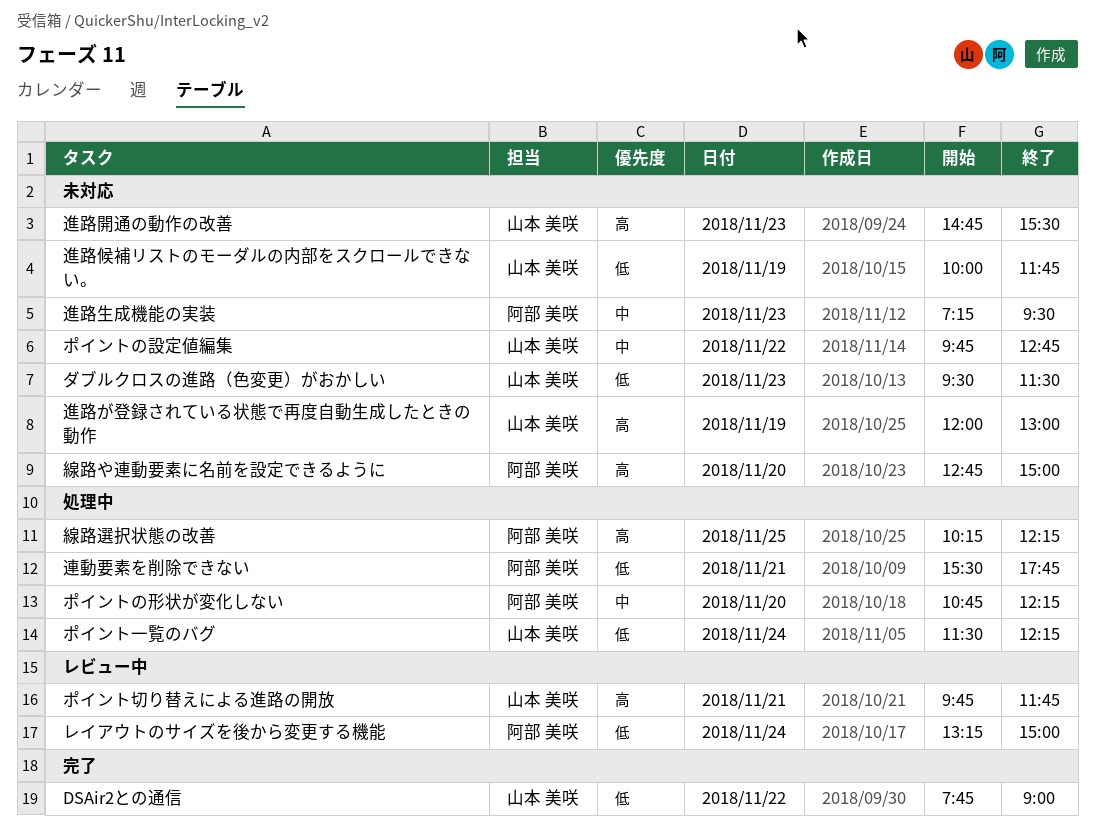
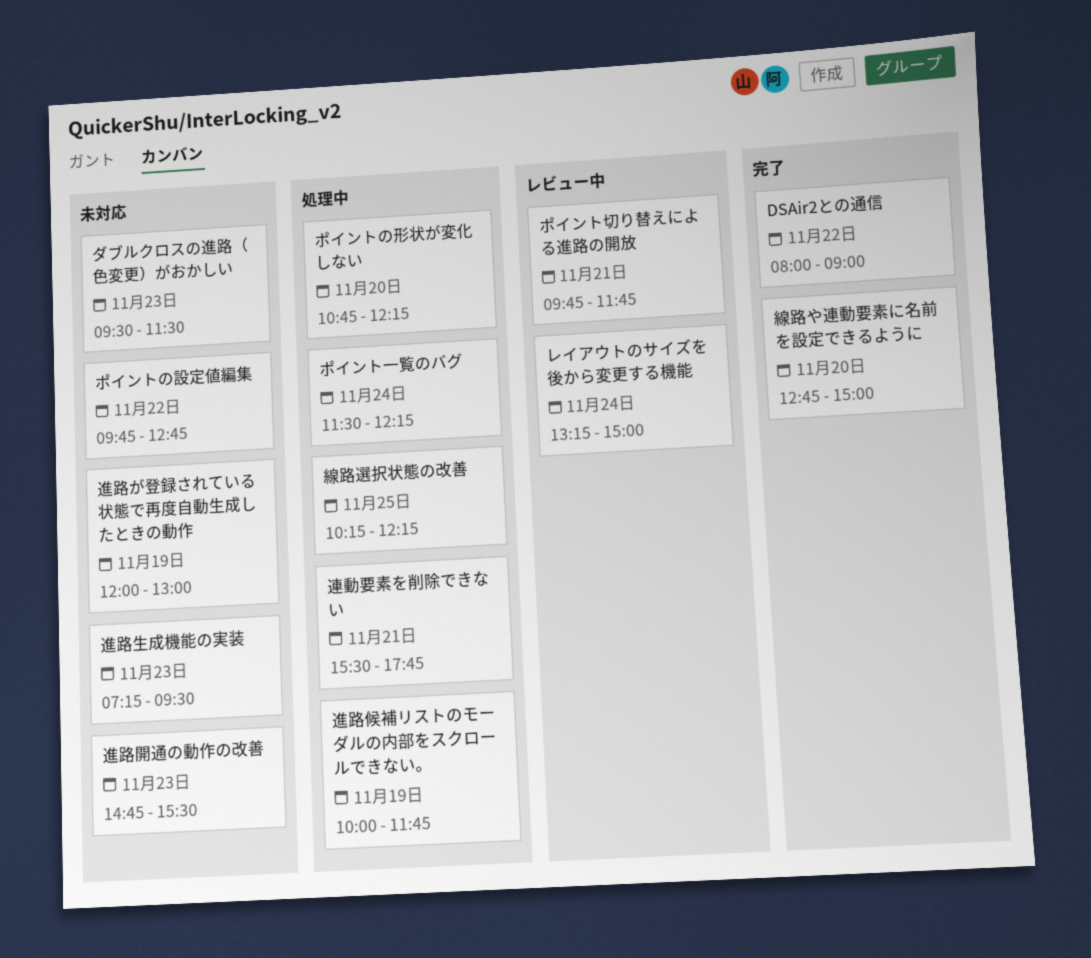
DSAir2との通信, begins: 07:45 -> 08:00
線路や連動要素に名前を設定できるように, status: 未対応 -> 完了
進路候補リストのモーダルの内部をスクロールできない。, status: 未対応 -> 処理中

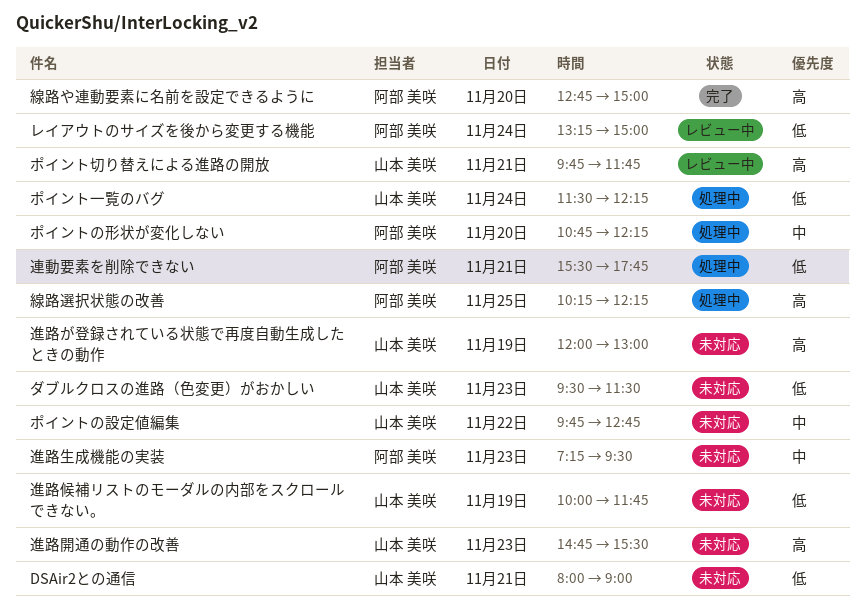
DSAir2との通信, status: 完了 -> 未対応
DSAir2との通信, day: Nov 22 -> Nov 21
進路候補リストのモーダルの内部をスクロールできない。, status: 処理中 -> 未対応

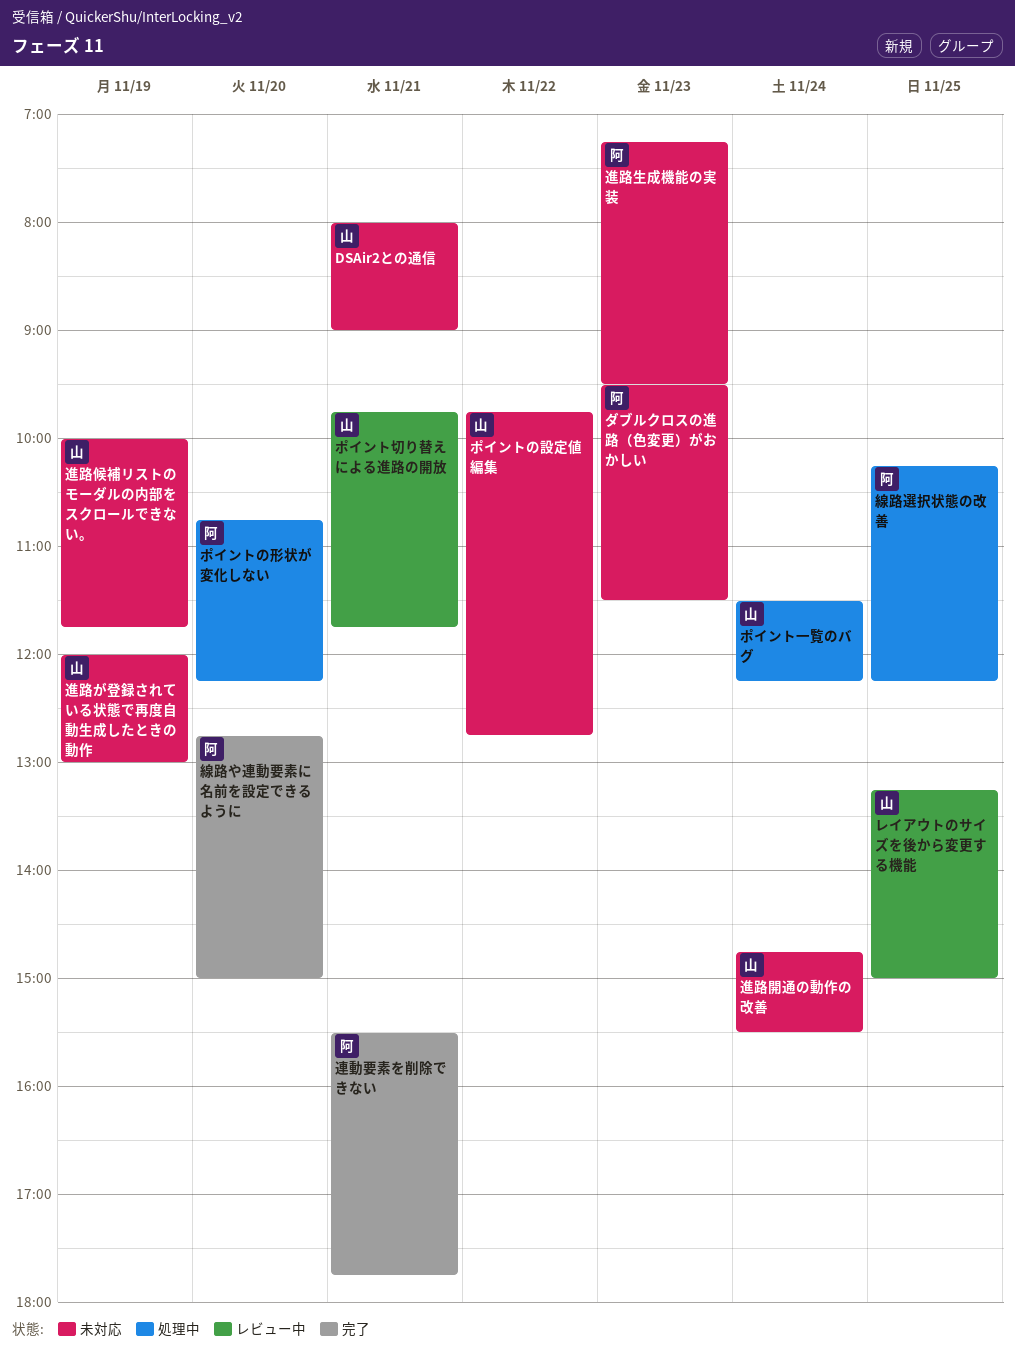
ダブルクロスの進路（色変更）がおかしい, owner: 山本 美咲 -> 阿部 美咲
レイアウトのサイズを後から変更する機能, owner: 阿部 美咲 -> 山本 美咲
レイアウトのサイズを後から変更する機能, day: Nov 24 -> Nov 25
連動要素を削除できない, status: 処理中 -> 完了
進路開通の動作の改善, day: Nov 23 -> Nov 24

